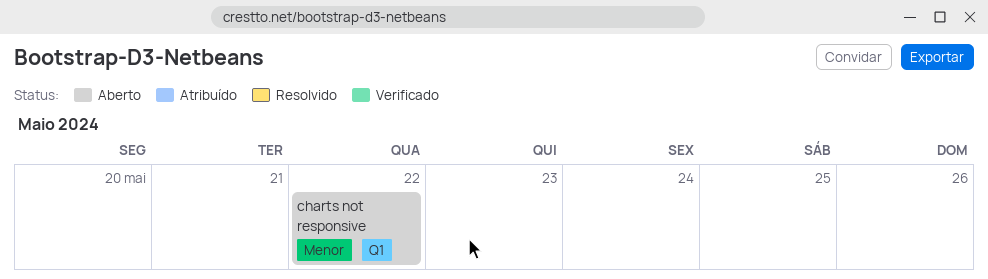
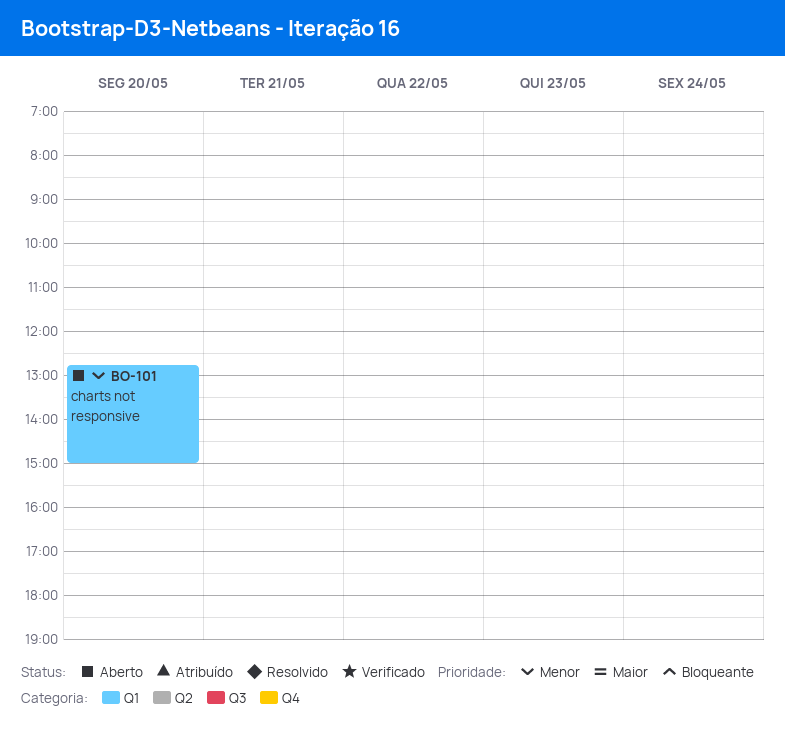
charts not responsive, day: May 22 -> May 20

